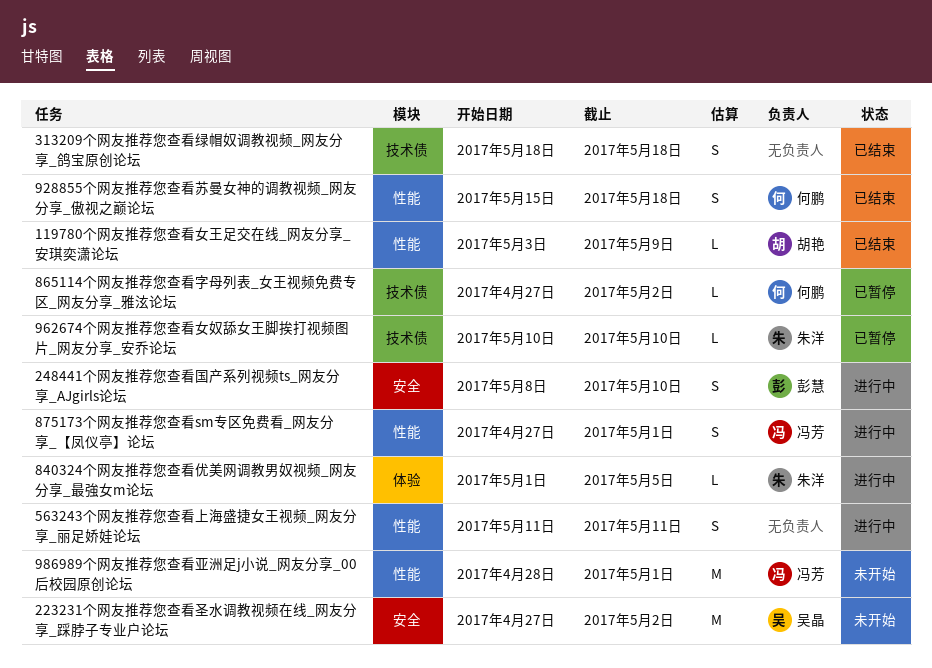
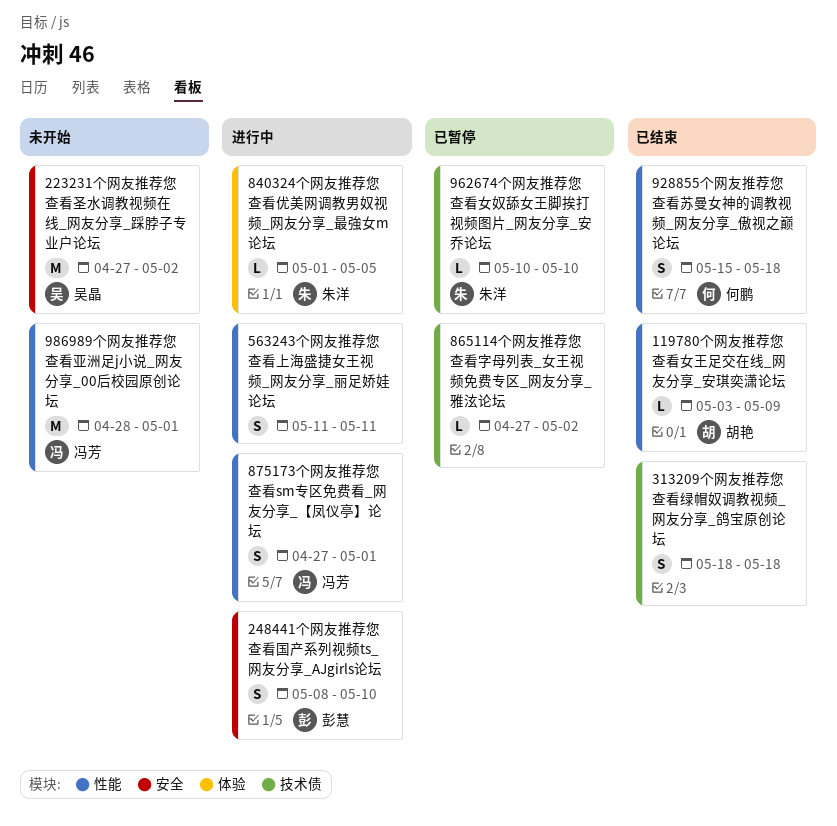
865114个网友推荐您查看字母列表_女王视频免费专区_网友分享_雅泫论坛, owner: 何鹏 -> none

